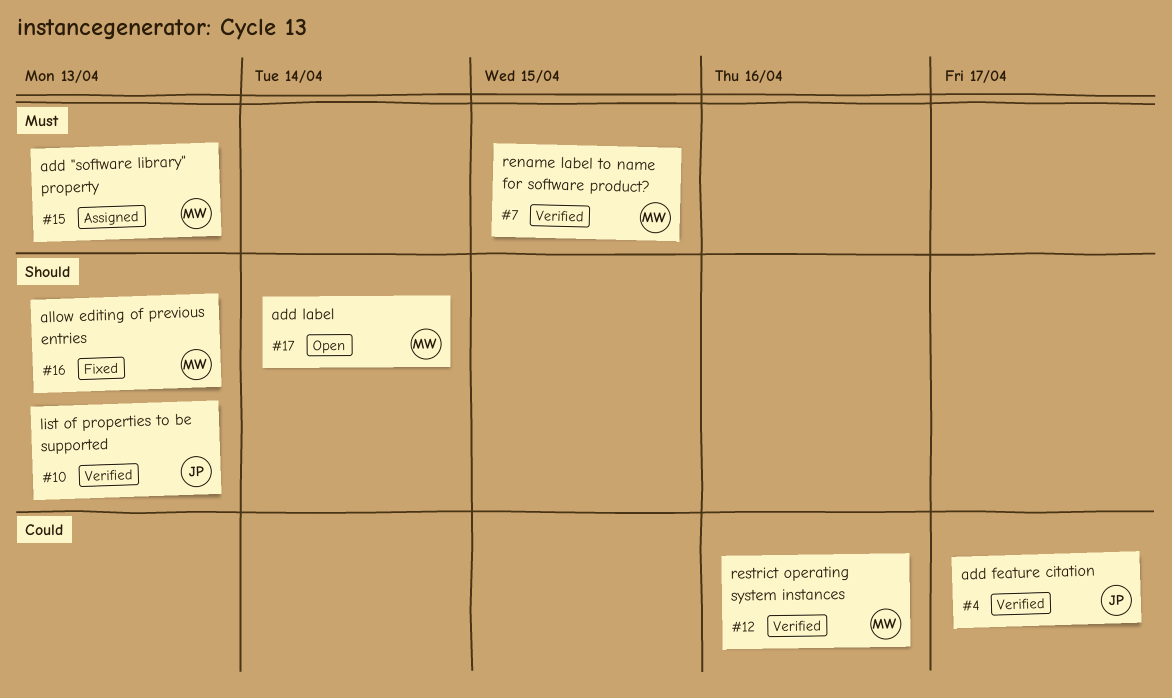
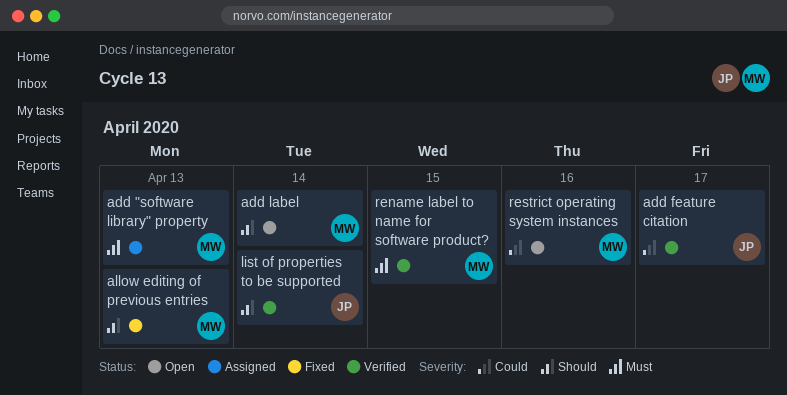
list of properties to be supported, due: Apr 13 -> Apr 14
restrict operating system instances, status: Verified -> Open

